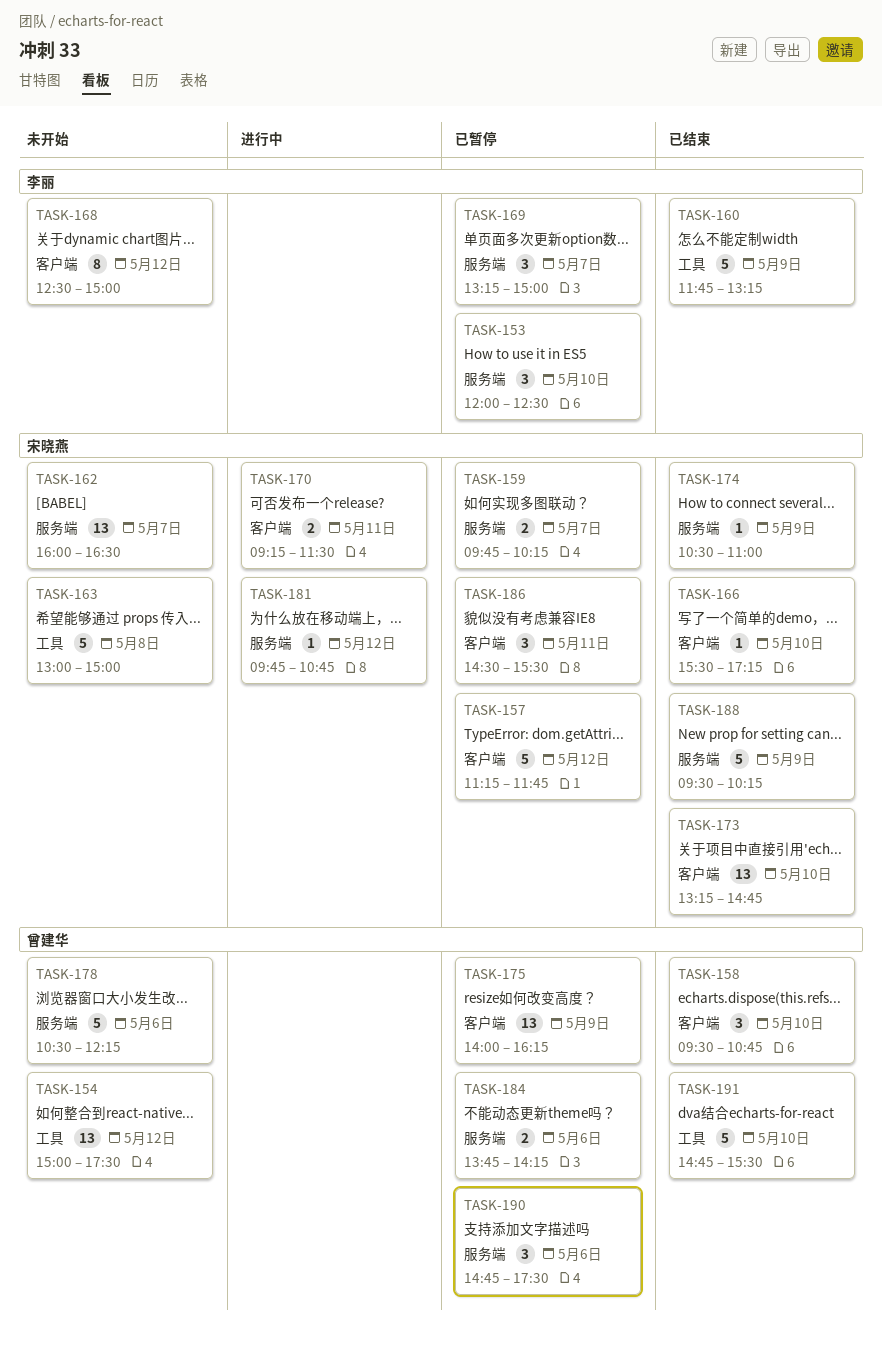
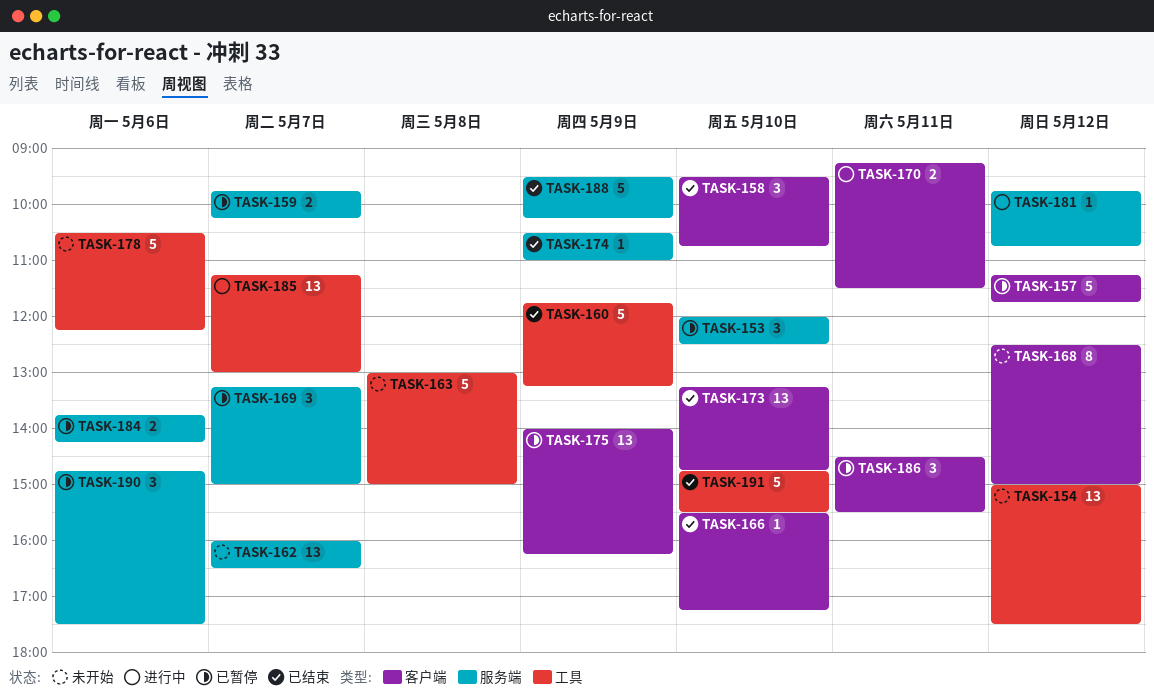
TASK-178, label: 服务端 -> 工具
TASK-185: none -> present

